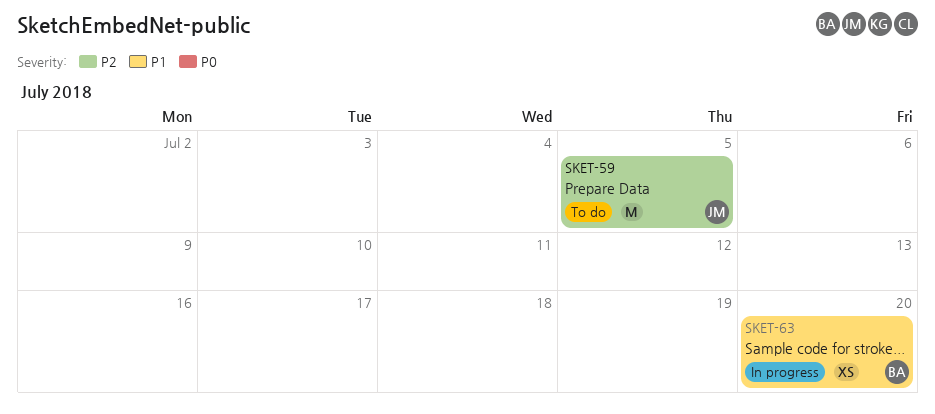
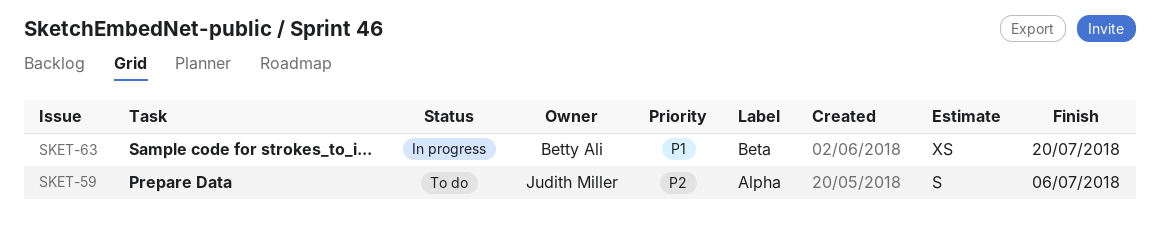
SKET-59, estimate: M -> S
SKET-59, due: Jul 5 -> Jul 6

